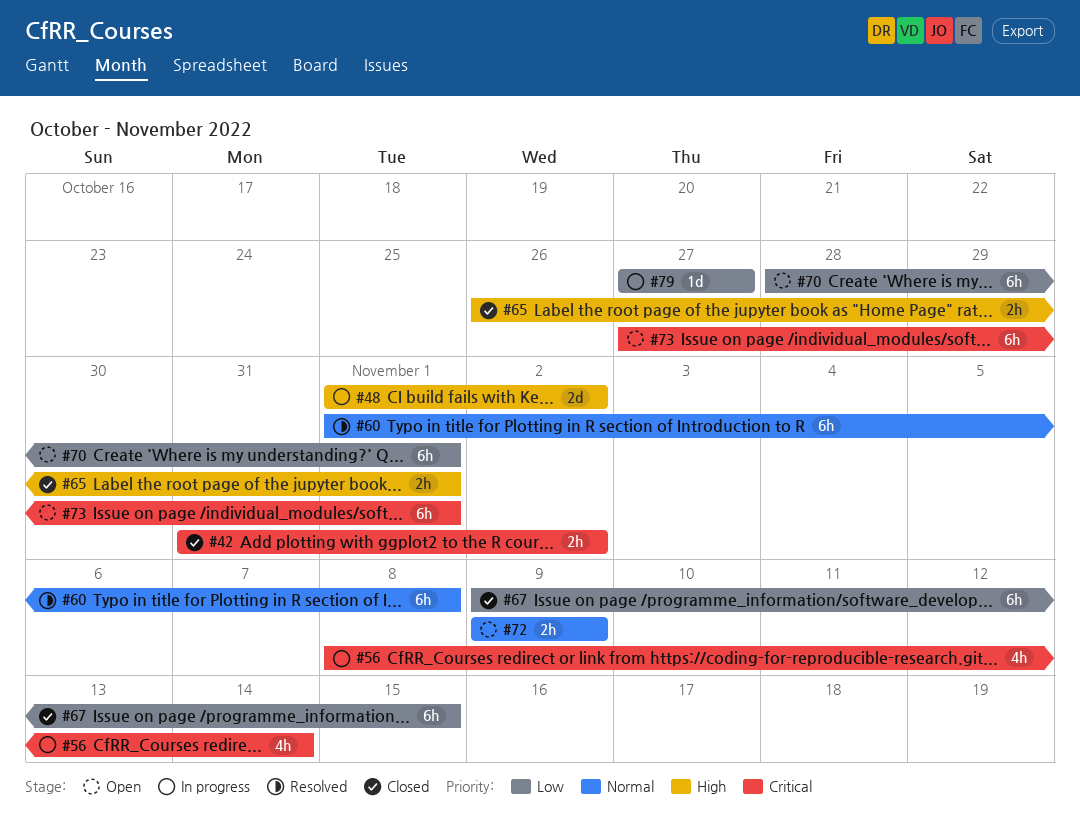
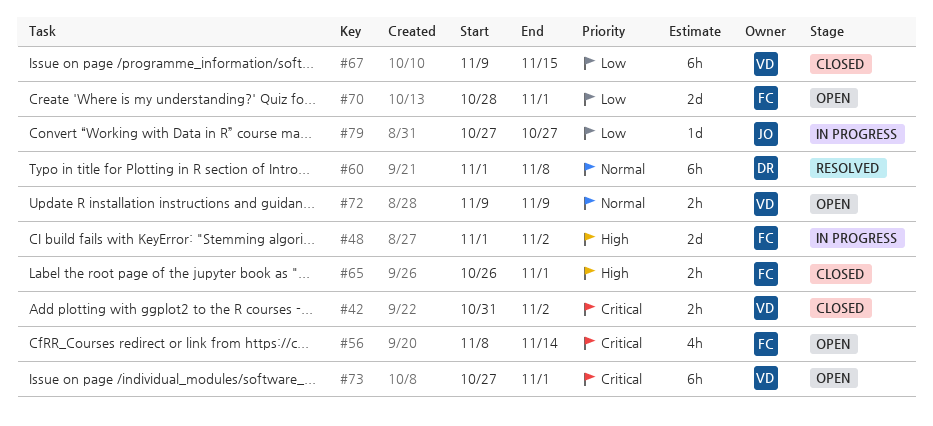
#56, status: In progress -> Open
#70, estimate: 6h -> 2d

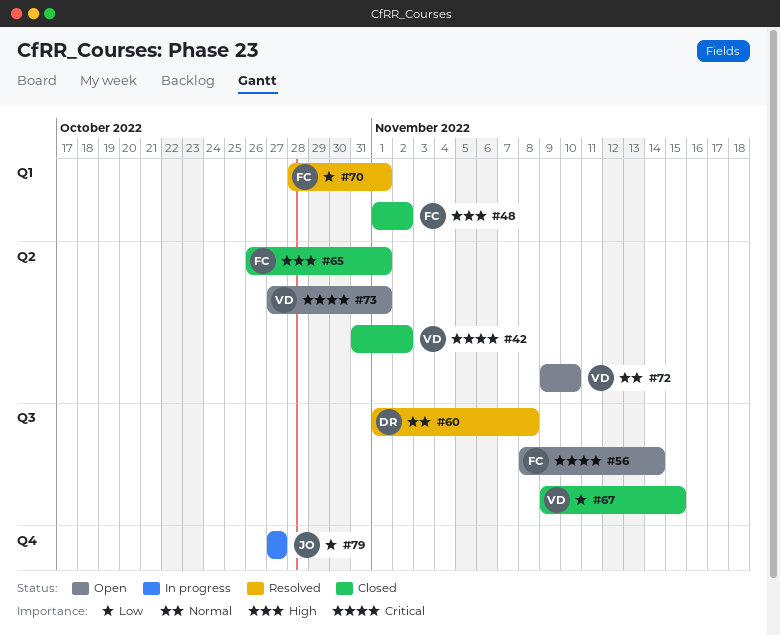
#48, status: In progress -> Closed
#70, status: Open -> Resolved
#72, due: Nov 9 -> Nov 10

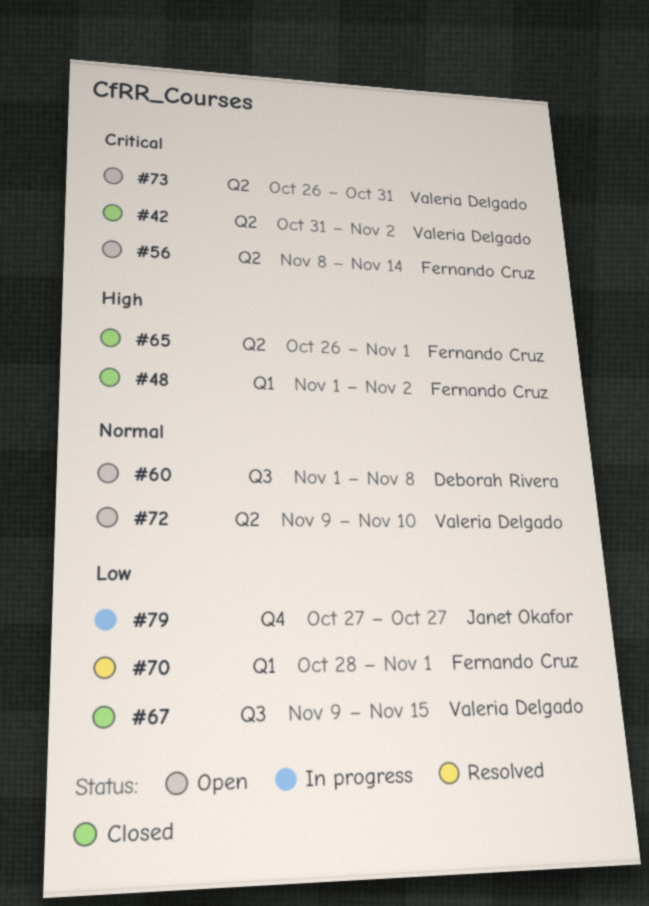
#56, label: Q3 -> Q2
#60, status: Resolved -> Open
#73, start: Oct 27 -> Oct 26
#73, due: Nov 1 -> Oct 31

